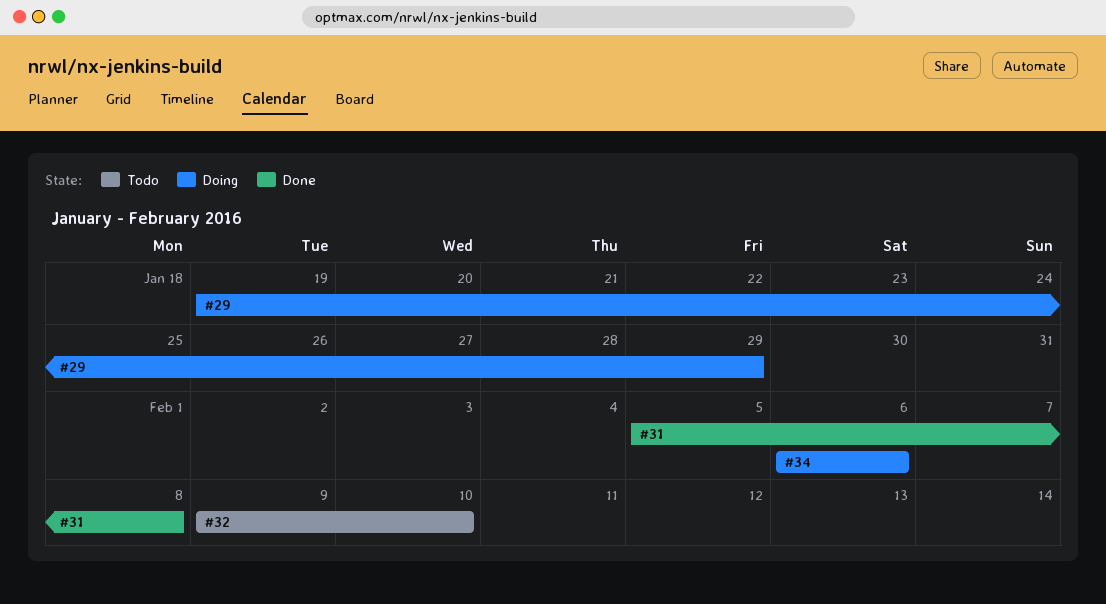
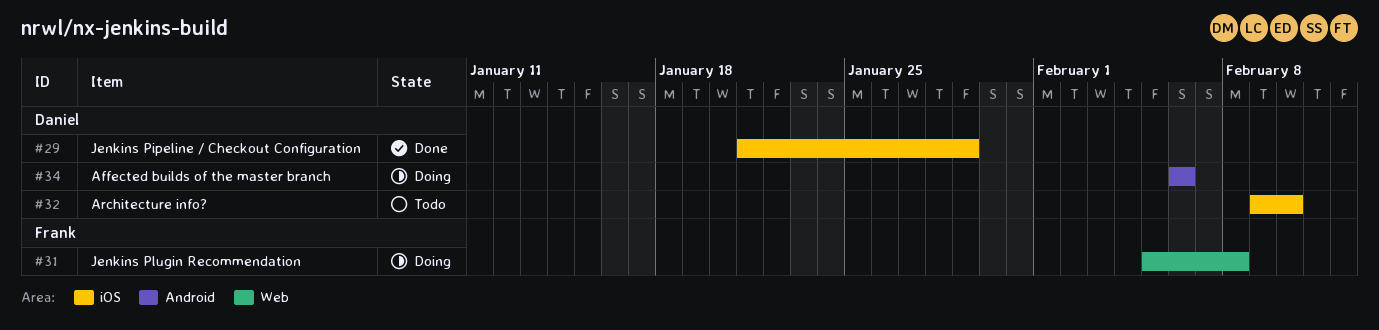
#29, status: Doing -> Done
#29, start: Jan 19 -> Jan 21
#31, status: Done -> Doing

